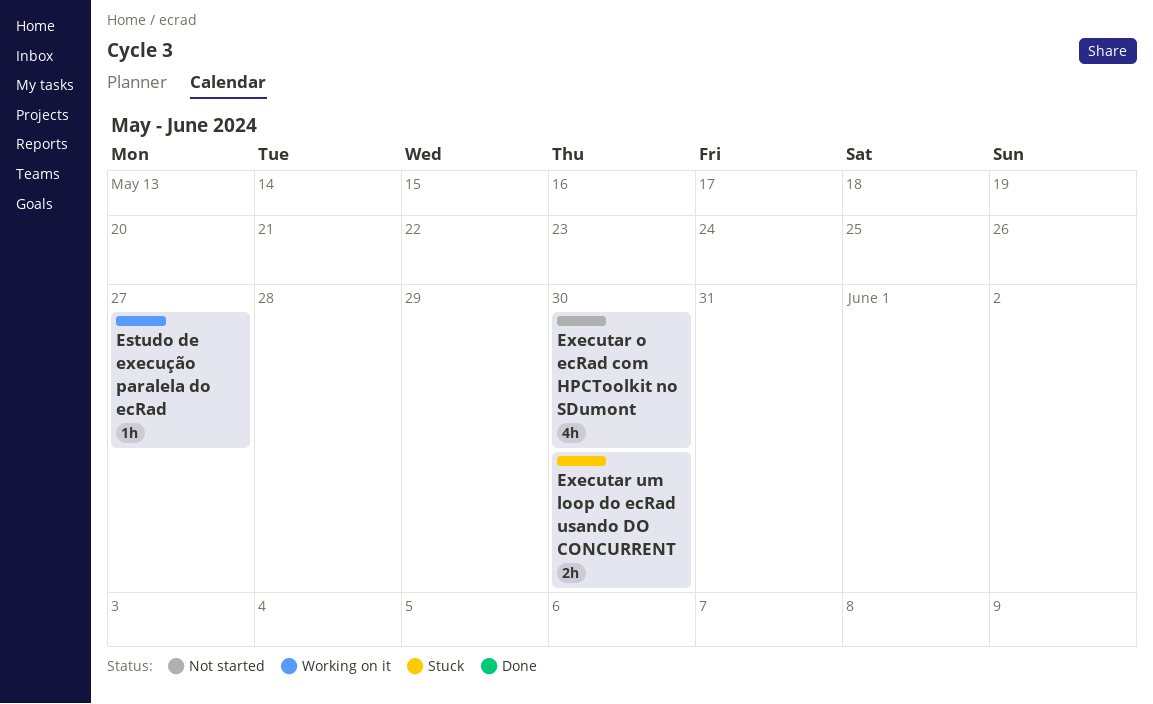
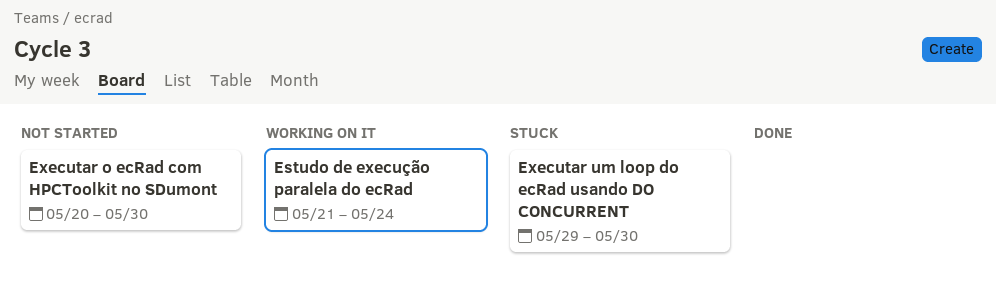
Estudo de execução paralela do ecRad, due: May 27 -> May 24

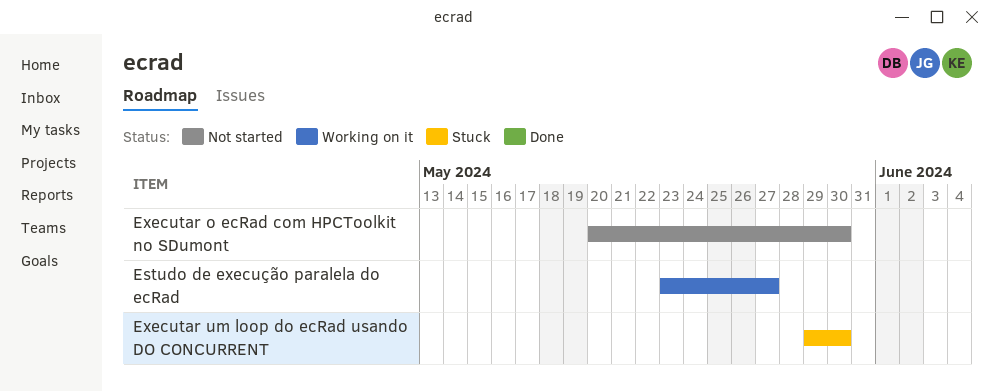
Estudo de execução paralela do ecRad, start: May 21 -> May 23
Estudo de execução paralela do ecRad, due: May 24 -> May 27

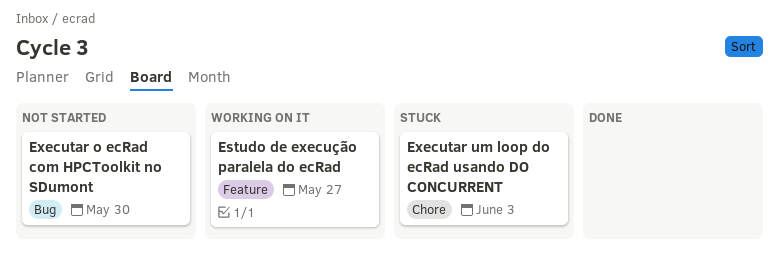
Executar um loop do ecRad usando DO CONCURRENT, due: May 30 -> Jun 3

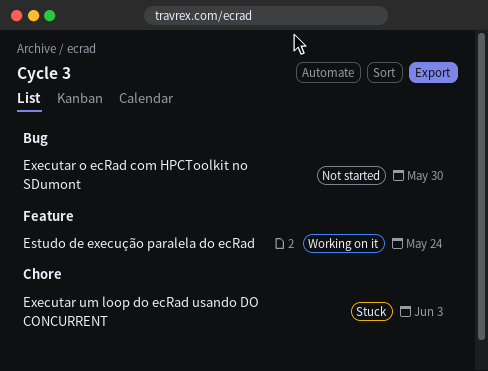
Estudo de execução paralela do ecRad, due: May 27 -> May 24

